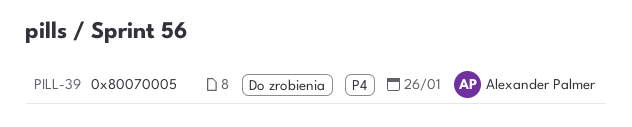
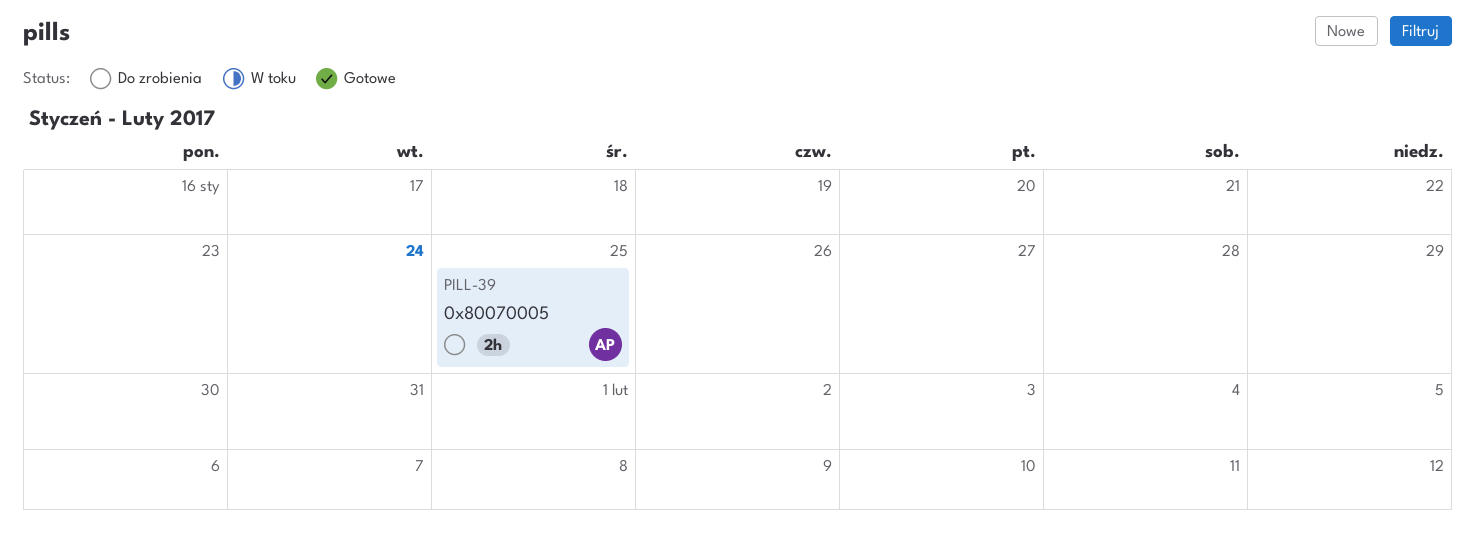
PILL-39, due: Jan 26 -> Jan 25

